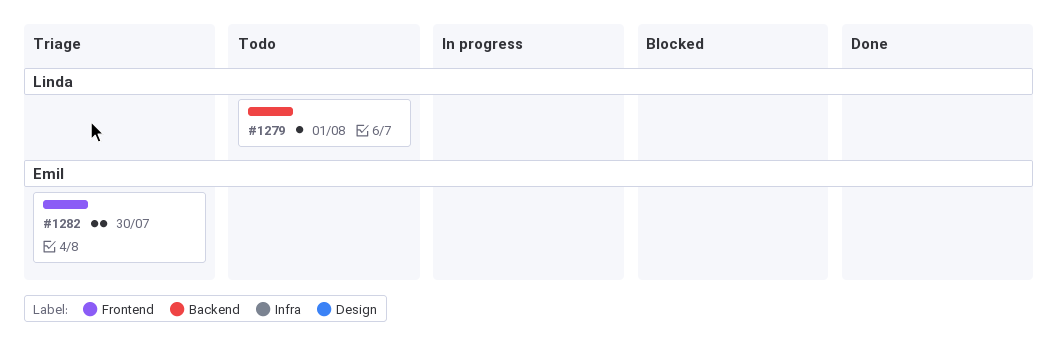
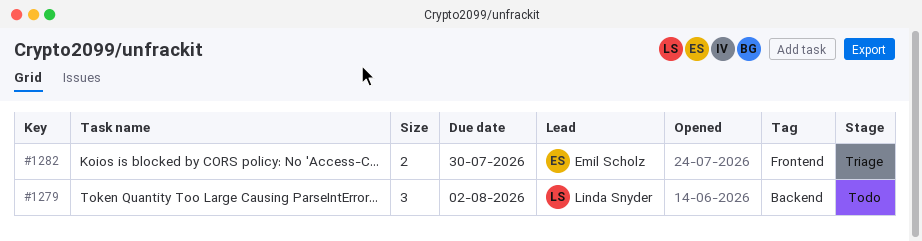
#1279, estimate: 1 -> 3
#1279, due: Aug 1 -> Aug 2

